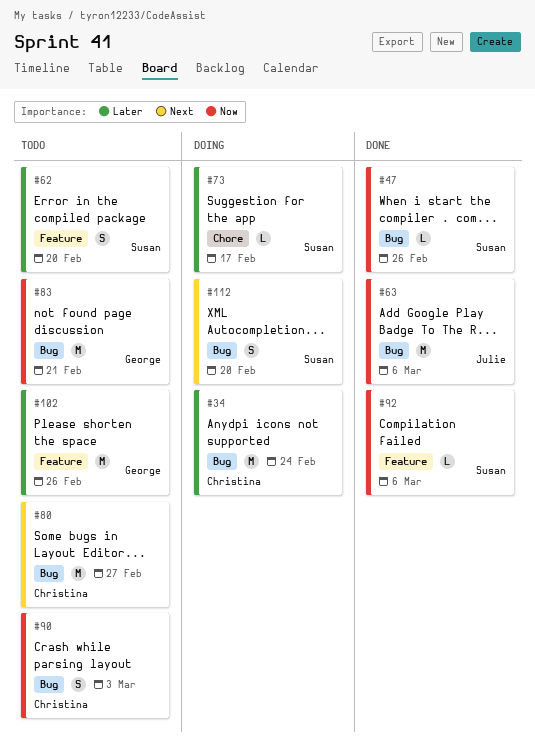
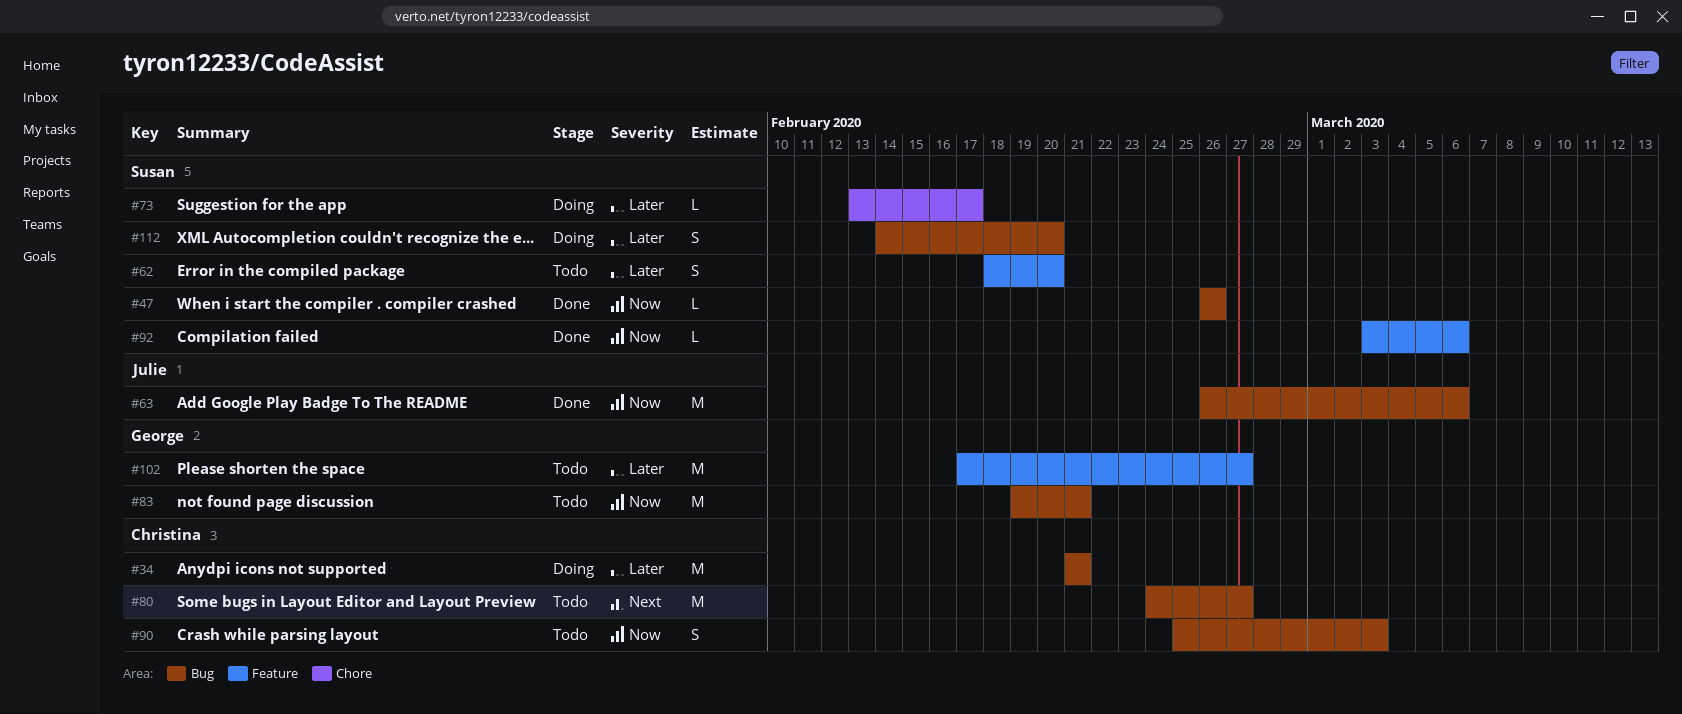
#34, due: Feb 24 -> Feb 21
#102, due: Feb 26 -> Feb 27
#112, priority: Next -> Later

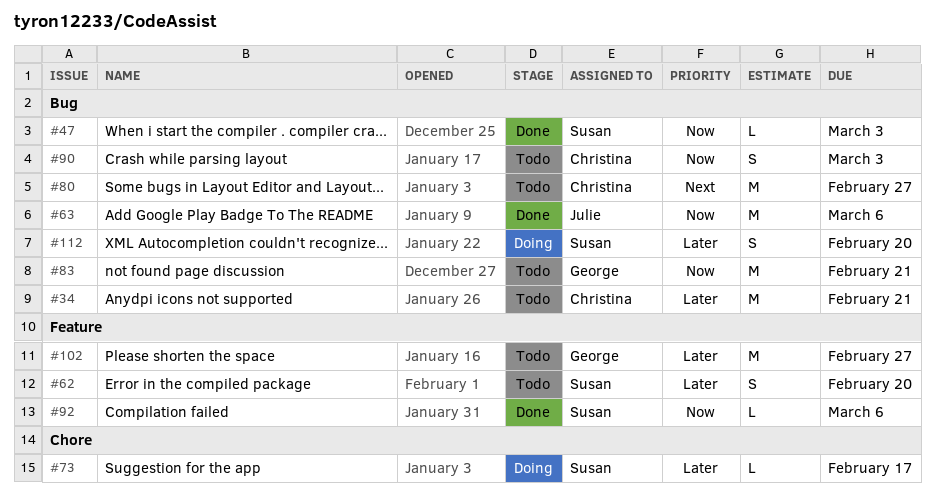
#34, status: Doing -> Todo
#47, due: Feb 26 -> Mar 3

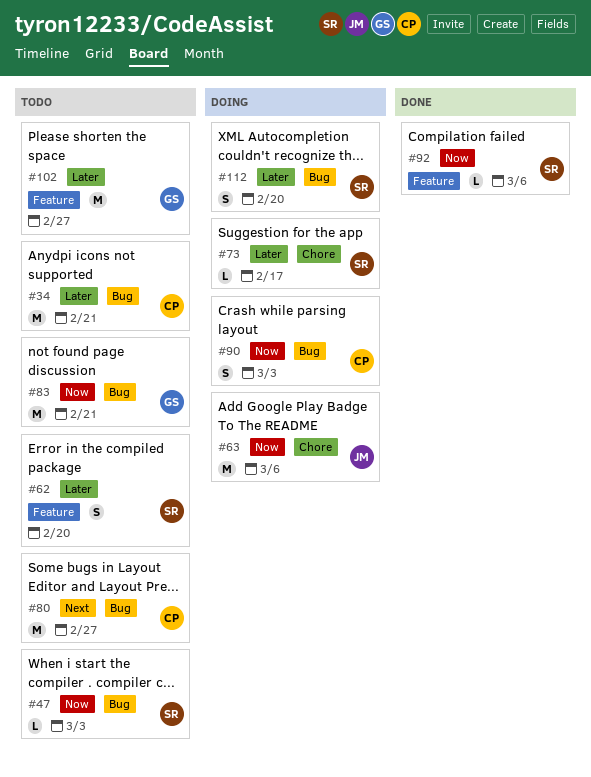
#47, status: Done -> Todo
#63, status: Done -> Doing
#63, label: Bug -> Chore
#90, status: Todo -> Doing

